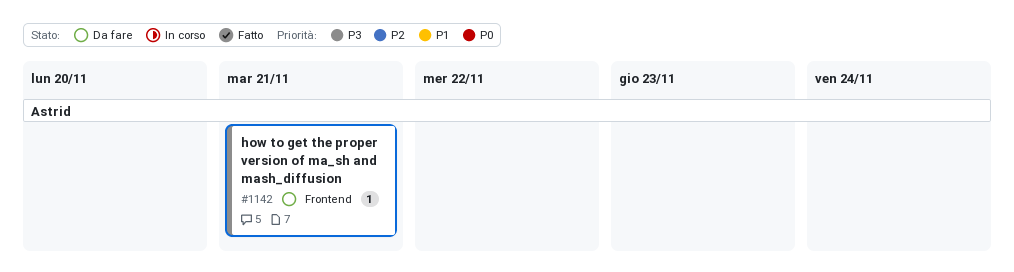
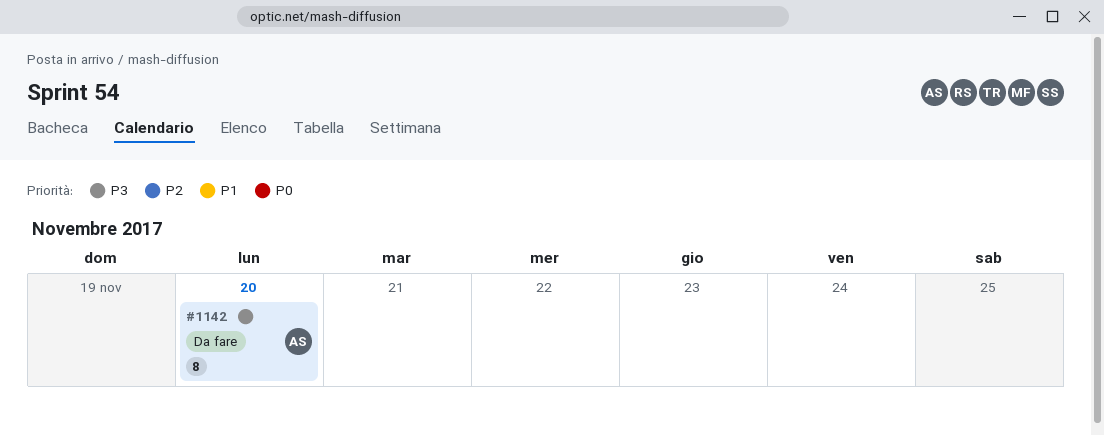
#1142, estimate: 1 -> 8
#1142, due: Nov 21 -> Nov 20

